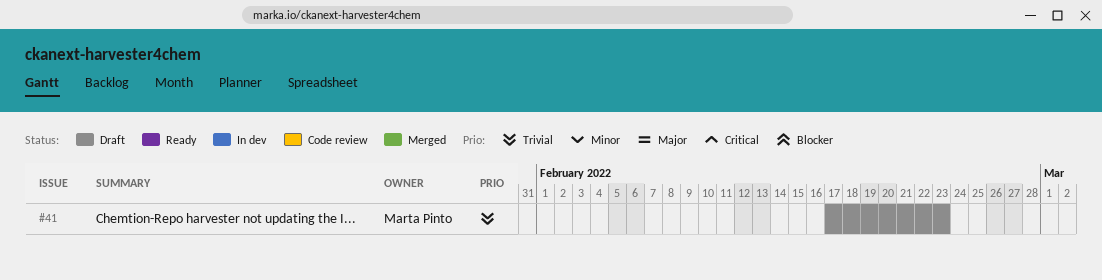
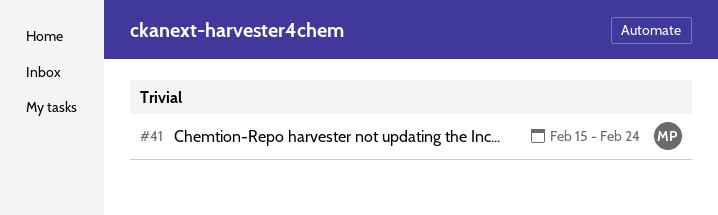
#41, start: Feb 17 -> Feb 15
#41, due: Feb 23 -> Feb 24

